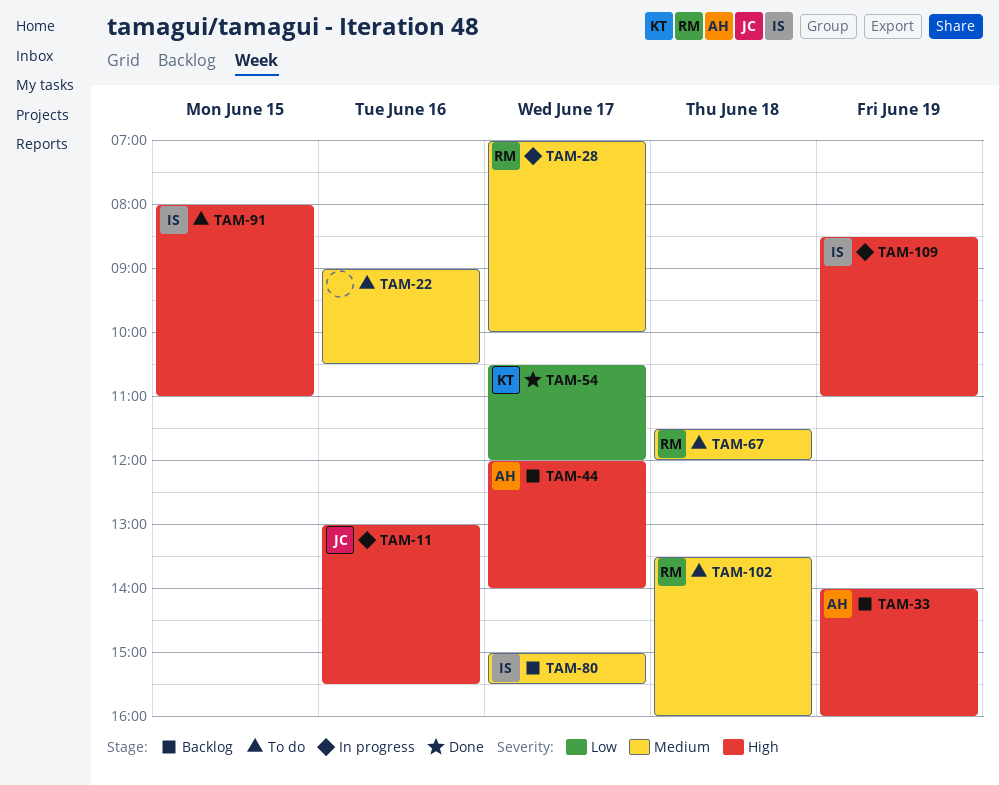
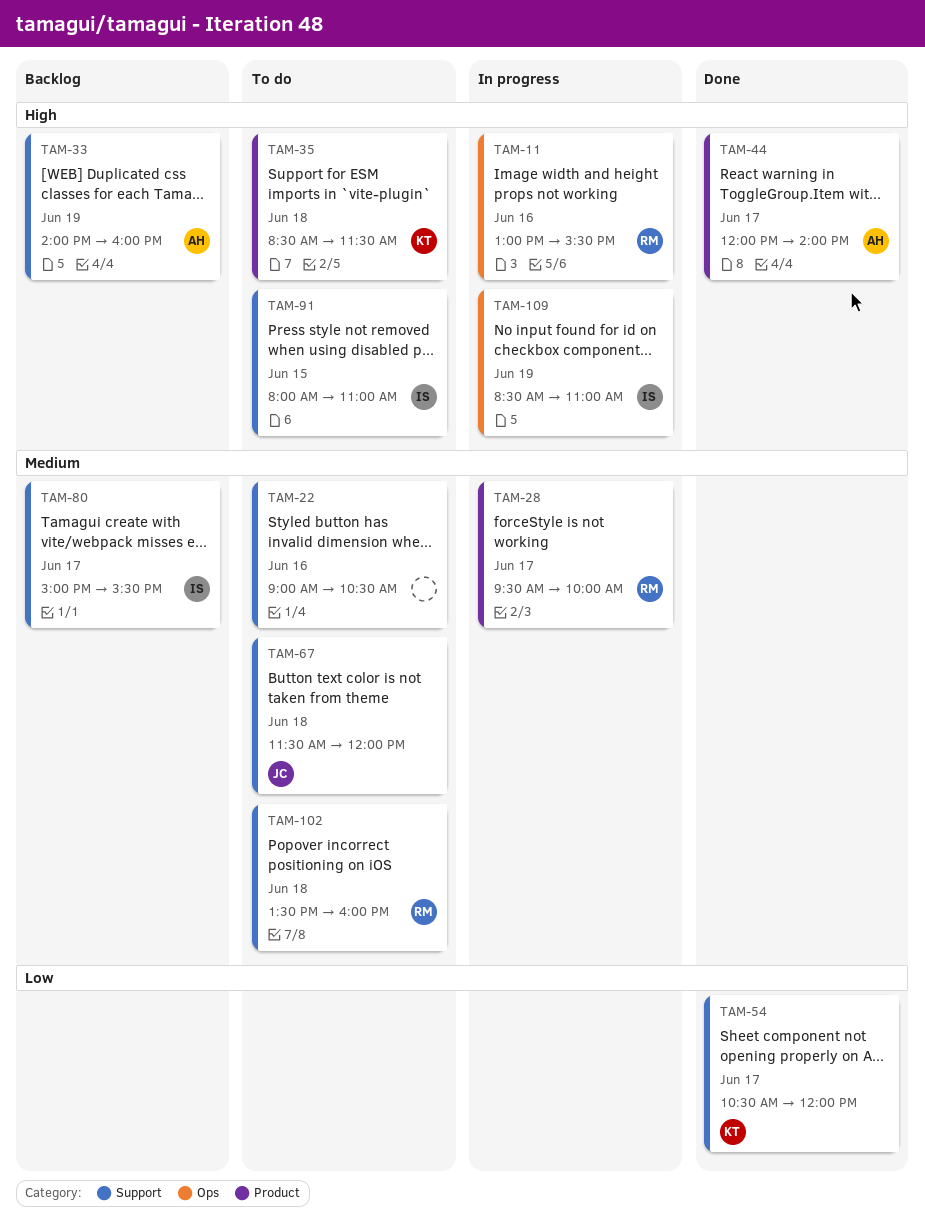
TAM-11, owner: JC -> RM
TAM-28, begins: 07:00 -> 09:30
TAM-35: none -> present
TAM-44, status: Backlog -> Done
TAM-67, owner: RM -> JC

